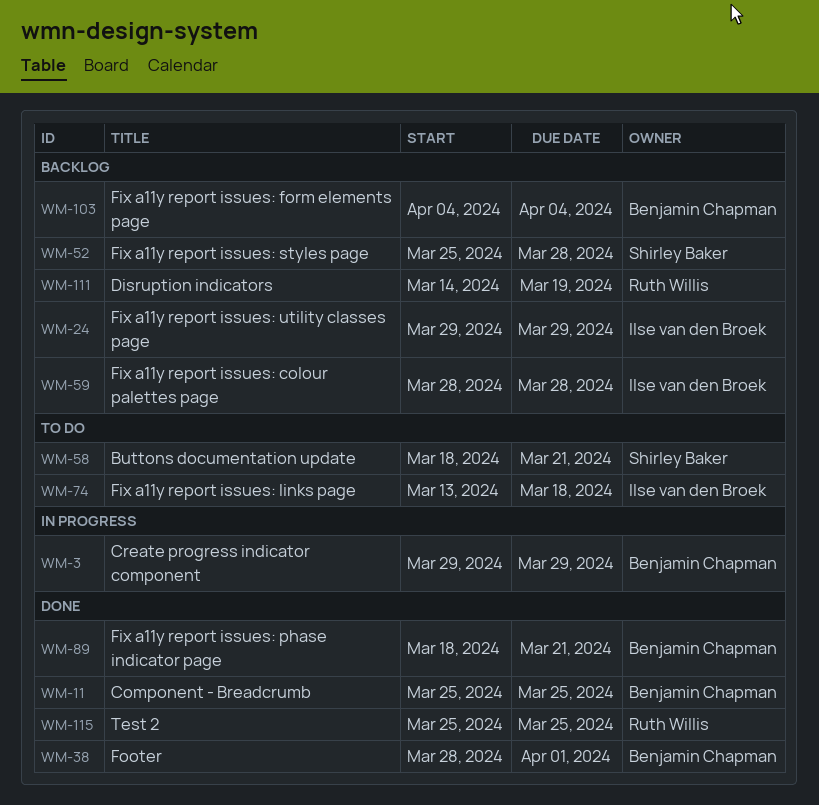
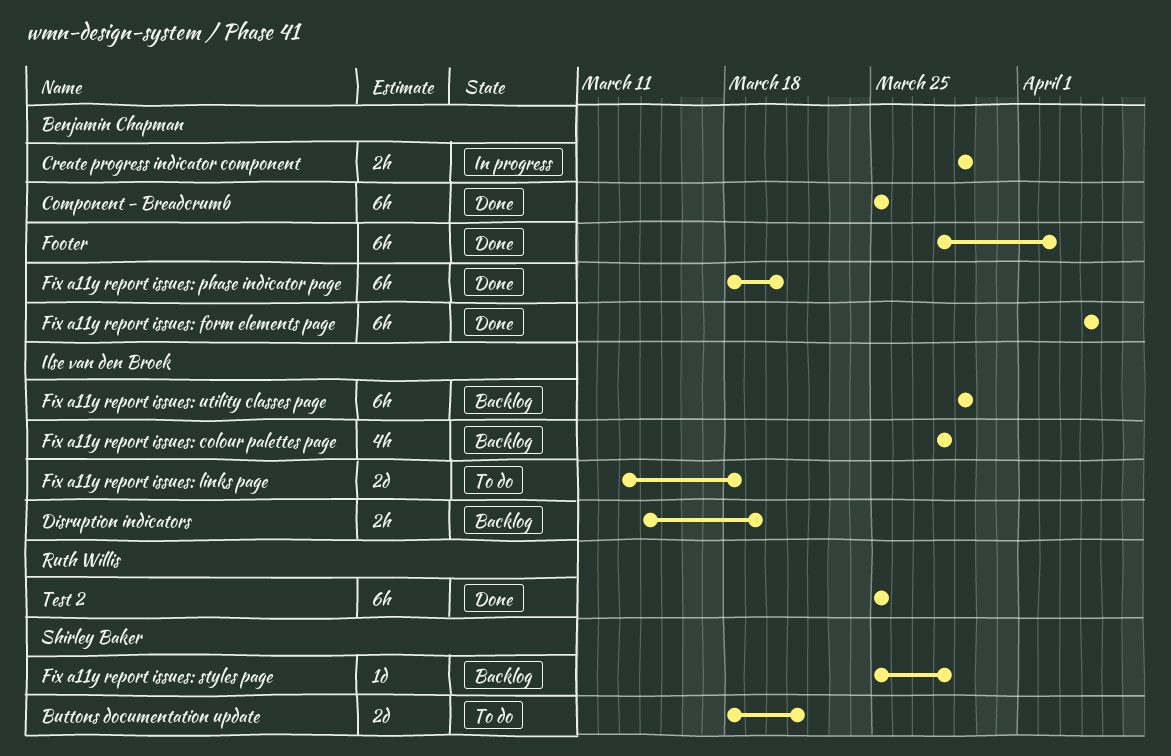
Disruption indicators, owner: Ruth Willis -> Ilse van den Broek
Fix a11y report issues: form elements page, status: Backlog -> Done
Fix a11y report issues: phase indicator page, due: Mar 21 -> Mar 20
Footer, due: Apr 1 -> Apr 2

